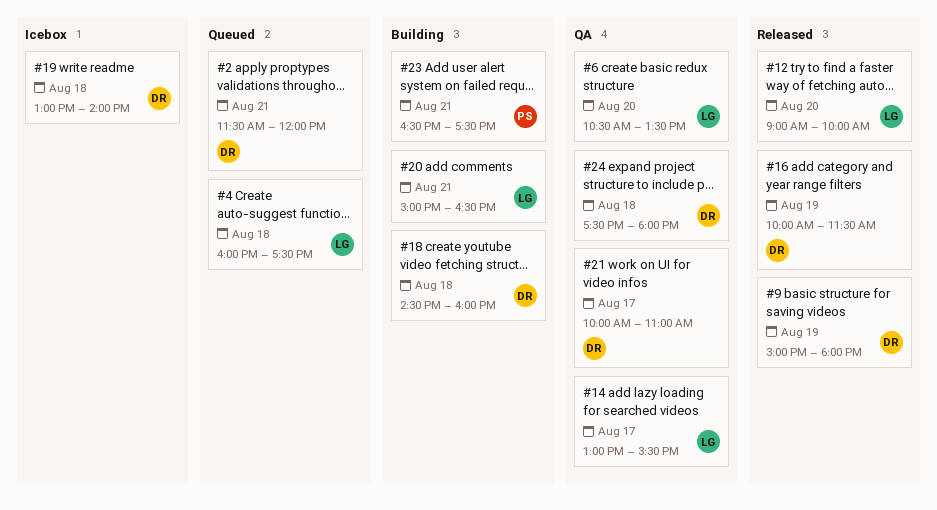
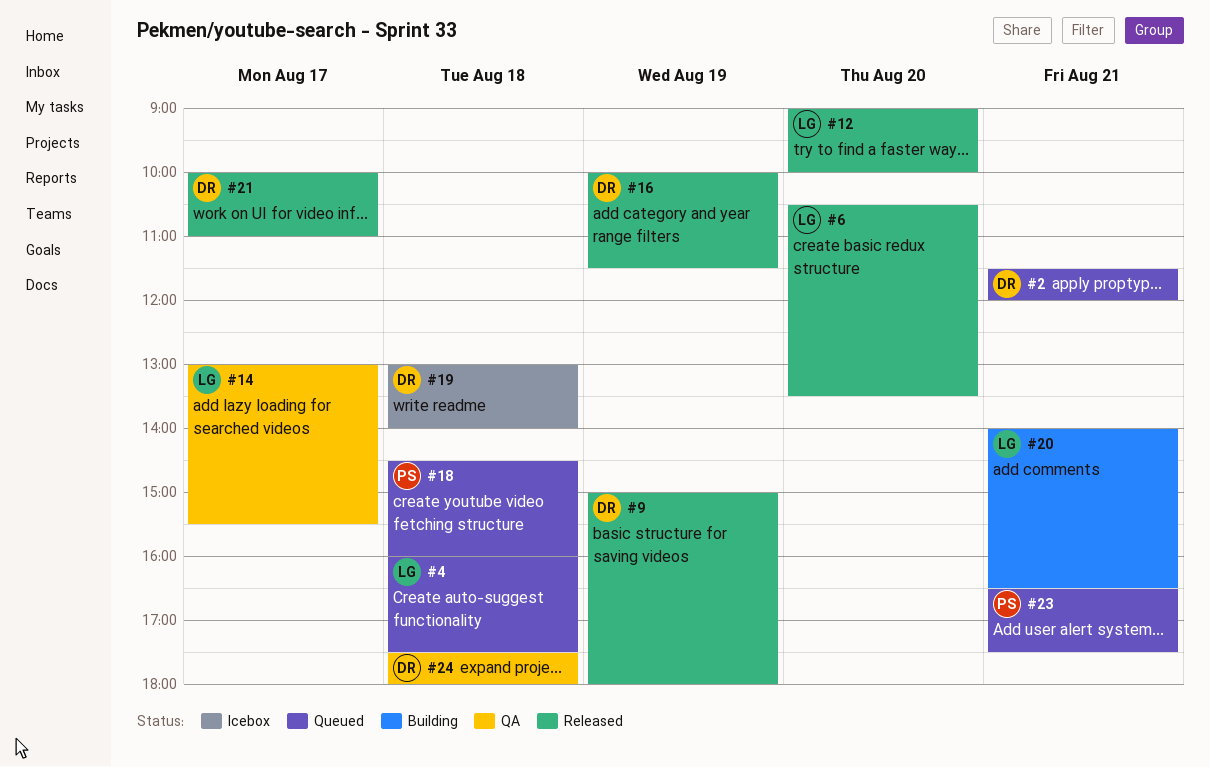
#6, status: QA -> Released
#18, status: Building -> Queued
#18, owner: DR -> PS
#20, begins: 15:00 -> 14:00
#21, status: QA -> Released
#23, status: Building -> Queued

